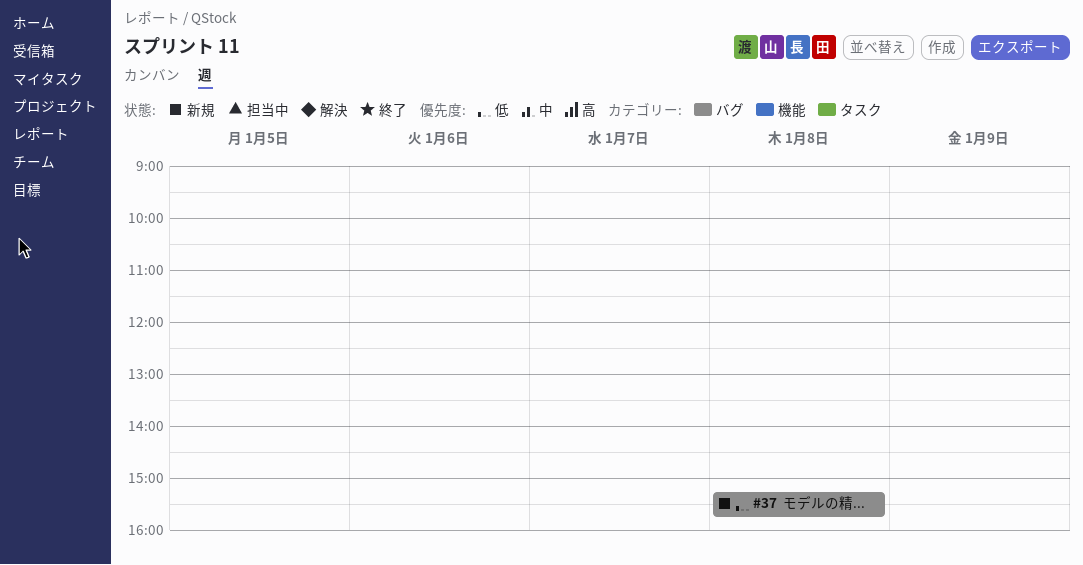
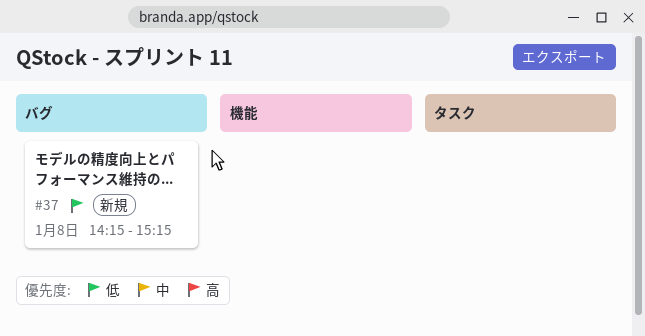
#37, begins: 15:15 -> 14:15
#37, ends: 15:45 -> 15:15

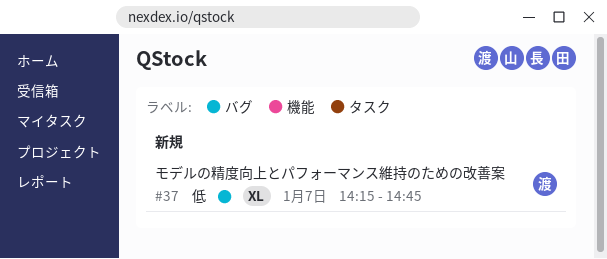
#37, day: Jan 8 -> Jan 7
#37, ends: 15:15 -> 14:45

